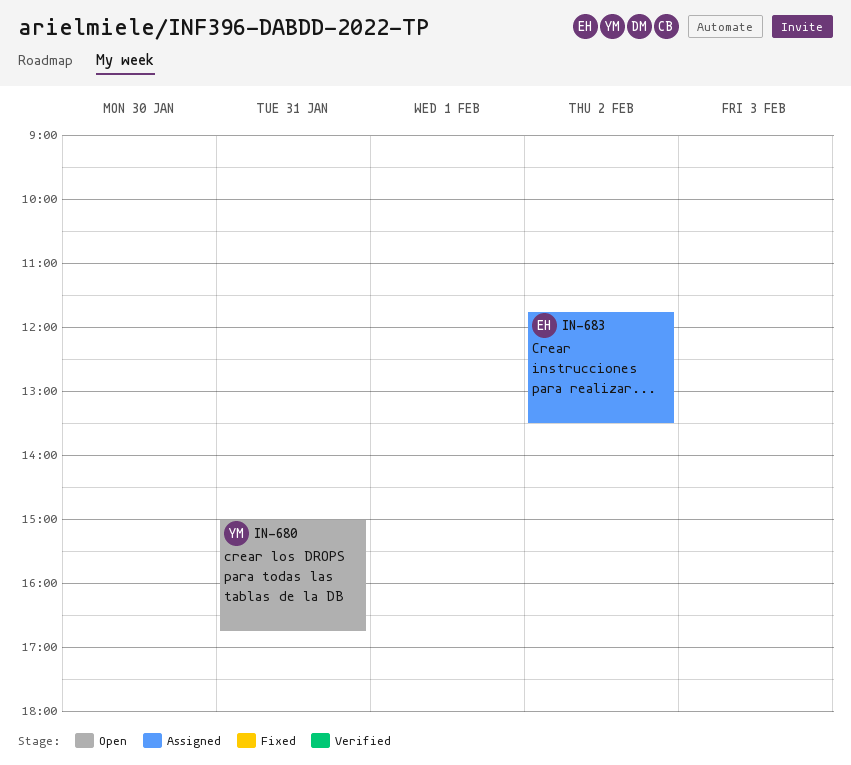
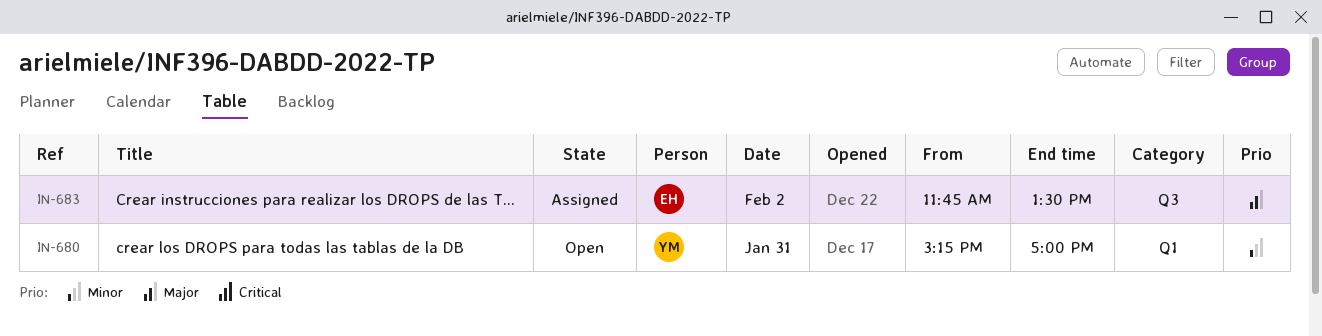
IN-680, begins: 15:00 -> 15:15
IN-680, ends: 16:45 -> 17:00

